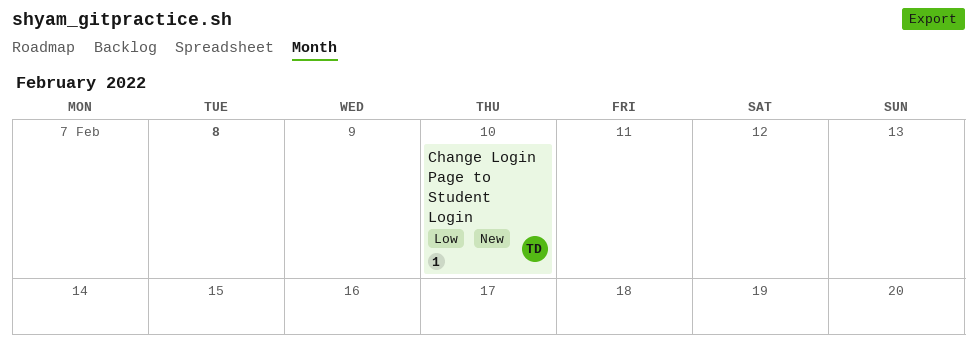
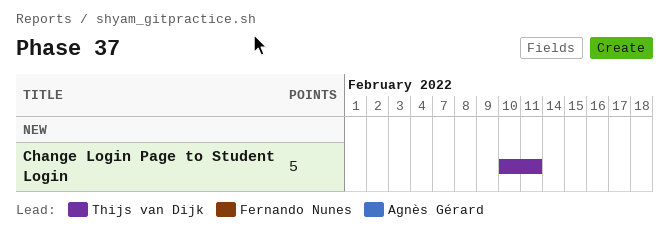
Change Login Page to Student Login, estimate: 1 -> 5
Change Login Page to Student Login, due: Feb 10 -> Feb 11

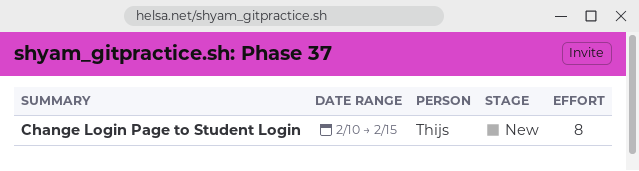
Change Login Page to Student Login, estimate: 5 -> 8
Change Login Page to Student Login, due: Feb 11 -> Feb 15

